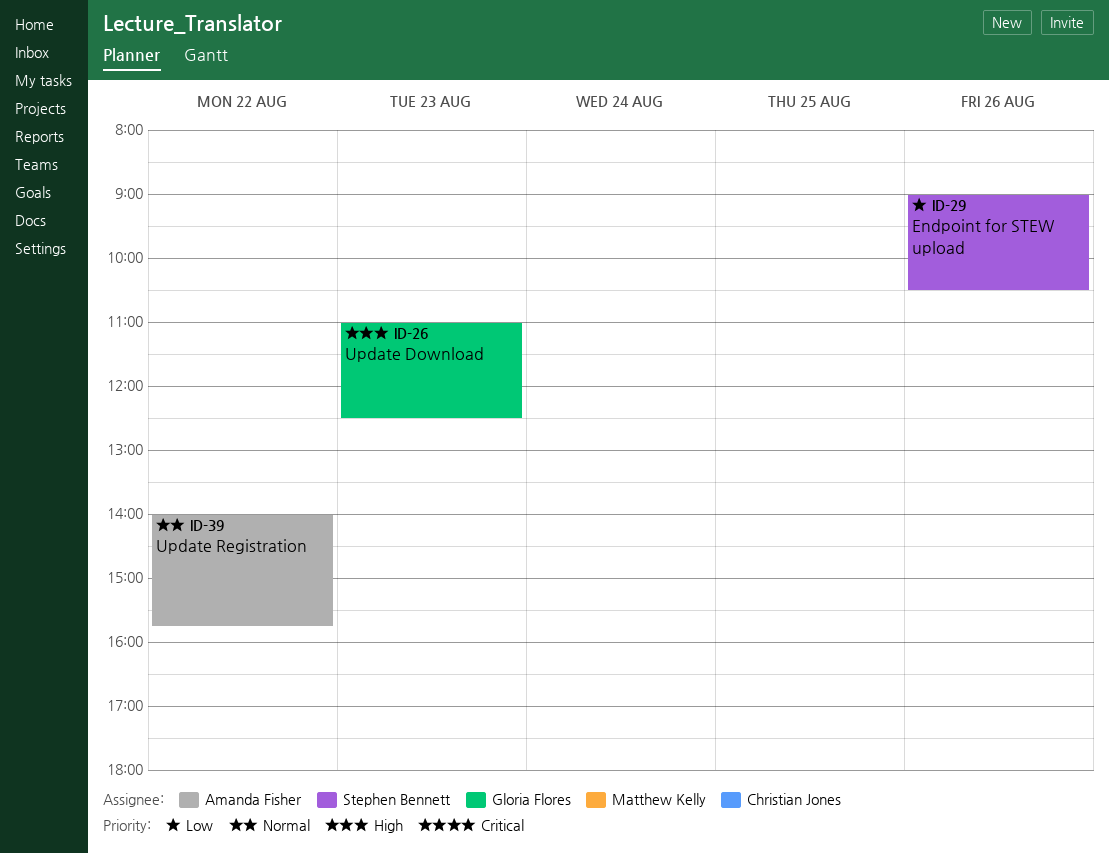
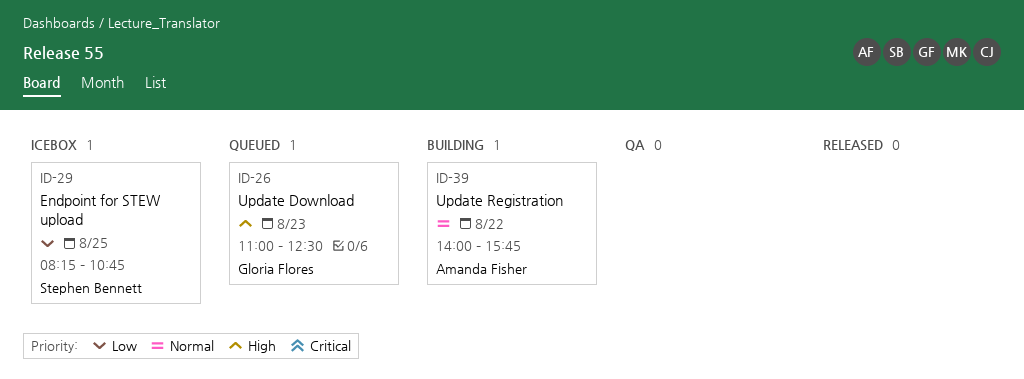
ID-29, day: Aug 26 -> Aug 25
ID-29, begins: 09:00 -> 08:15
ID-29, ends: 10:30 -> 10:45

